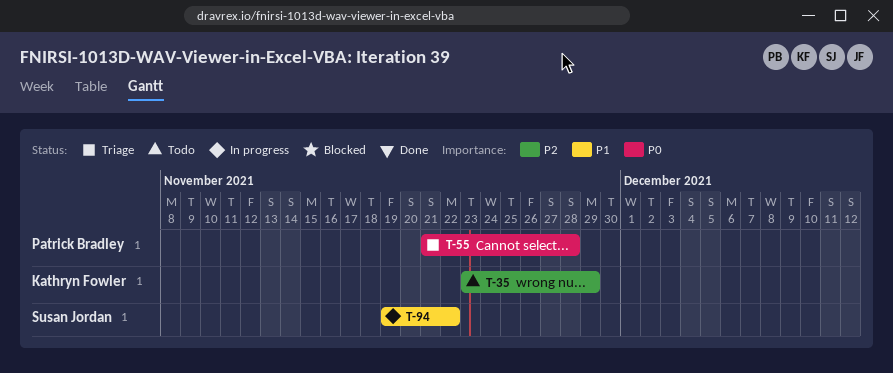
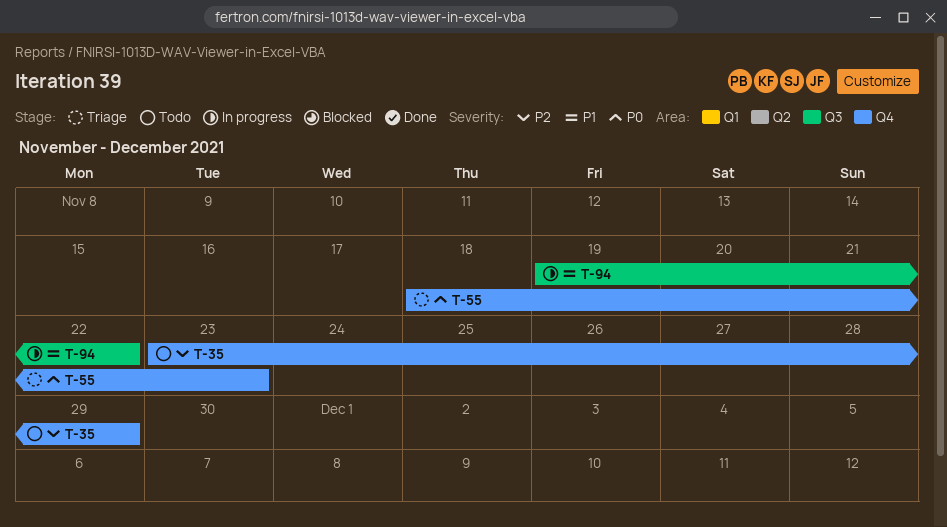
T-55, start: Nov 21 -> Nov 18
T-55, due: Nov 28 -> Nov 23

